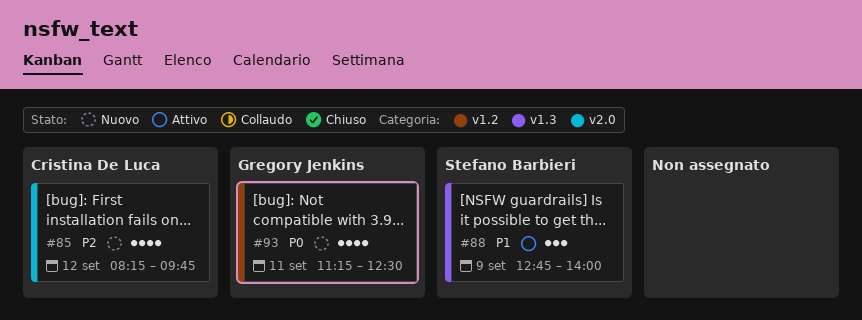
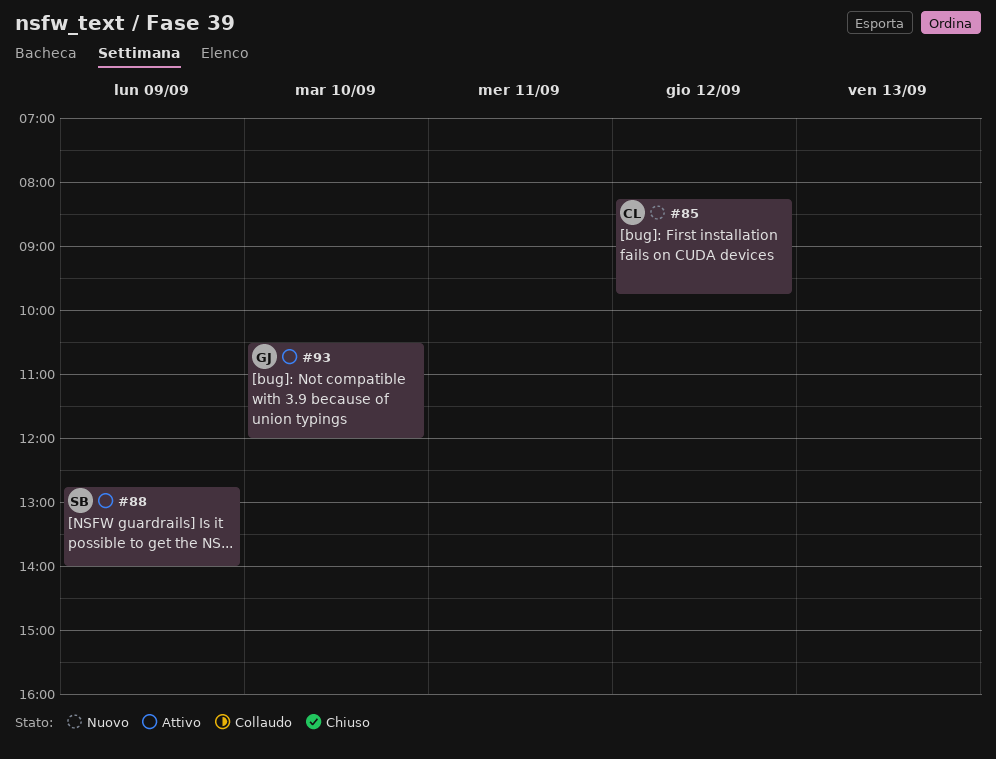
#93, status: Nuovo -> Attivo
#93, day: Sep 11 -> Sep 10
#93, begins: 11:15 -> 10:30
#93, ends: 12:30 -> 12:00

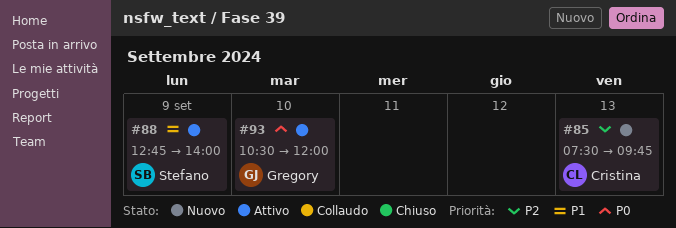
#85, day: Sep 12 -> Sep 13
#85, begins: 08:15 -> 07:30

